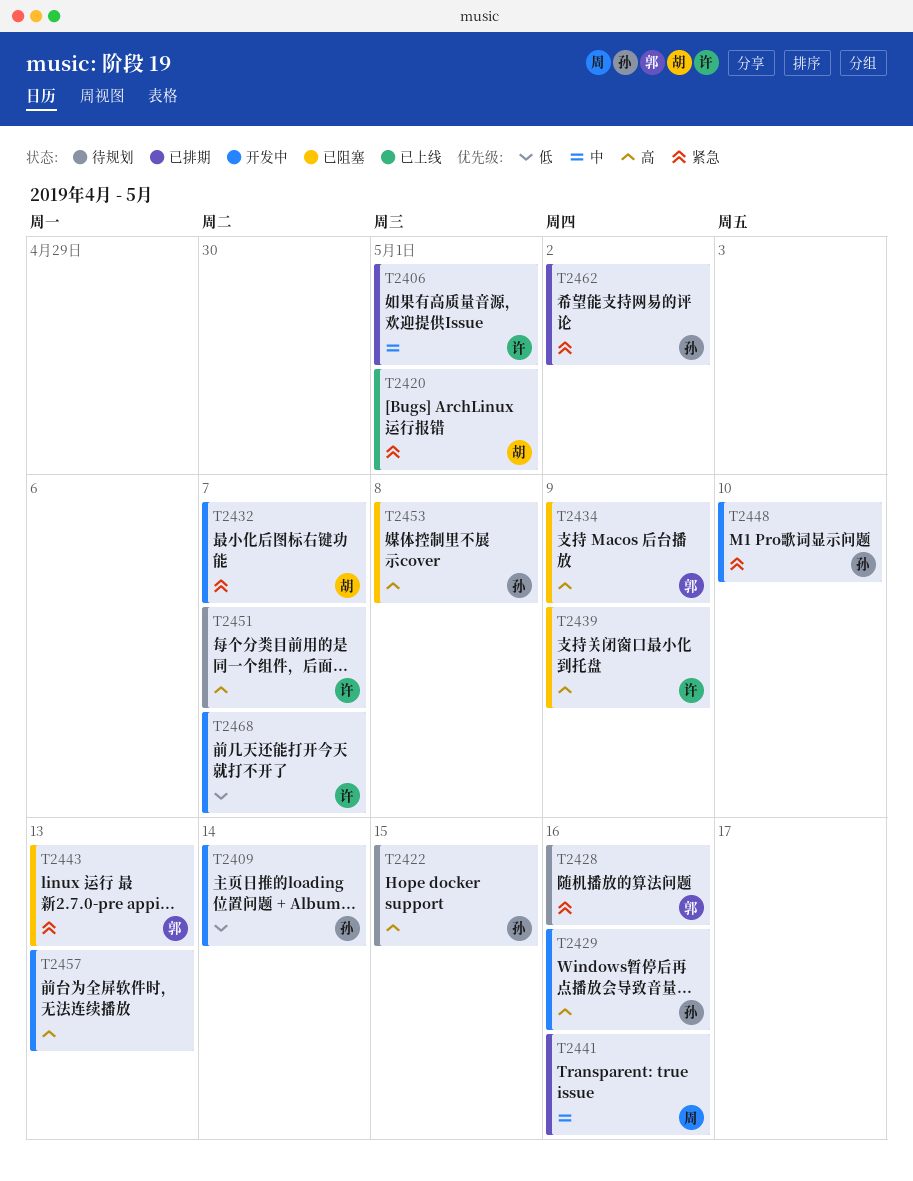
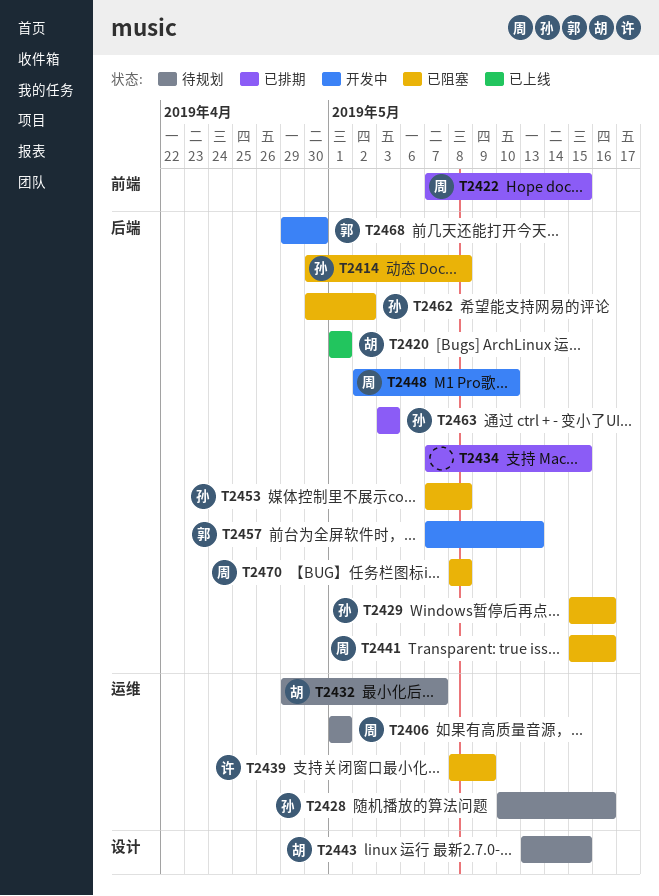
T2406, status: 已排期 -> 待规划
T2406, owner: 许 -> 周
T2409: present -> none
T2414: none -> present
T2422, status: 待规划 -> 已排期
T2422, owner: 孙 -> 周
T2428, owner: 郭 -> 孙
T2429, status: 开发中 -> 已阻塞
T2432, status: 开发中 -> 待规划
T2434, status: 已阻塞 -> 已排期
T2434, owner: 郭 -> none
T2434, due: May 9 -> May 15
T2441, status: 已排期 -> 已阻塞
T2443, status: 已阻塞 -> 待规划
T2443, owner: 郭 -> 胡
T2443, due: May 13 -> May 15
T2448, owner: 孙 -> 周
T2451: present -> none
T2457, owner: none -> 郭
T2462, status: 已排期 -> 已阻塞
T2463: none -> present
T2468, owner: 许 -> 郭
T2468, due: May 7 -> Apr 30
T2470: none -> present

